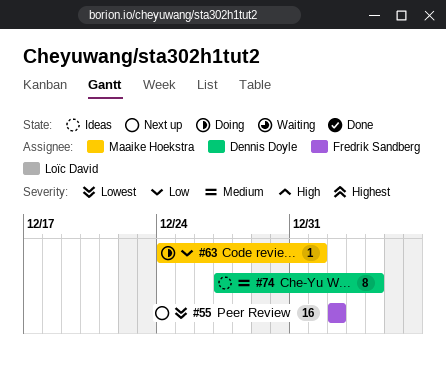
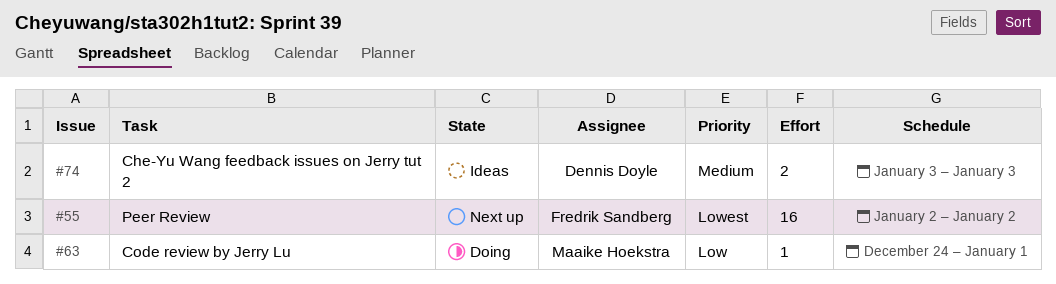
#74, estimate: 8 -> 2
#74, start: Dec 27 -> Jan 3
#74, due: Jan 4 -> Jan 3

